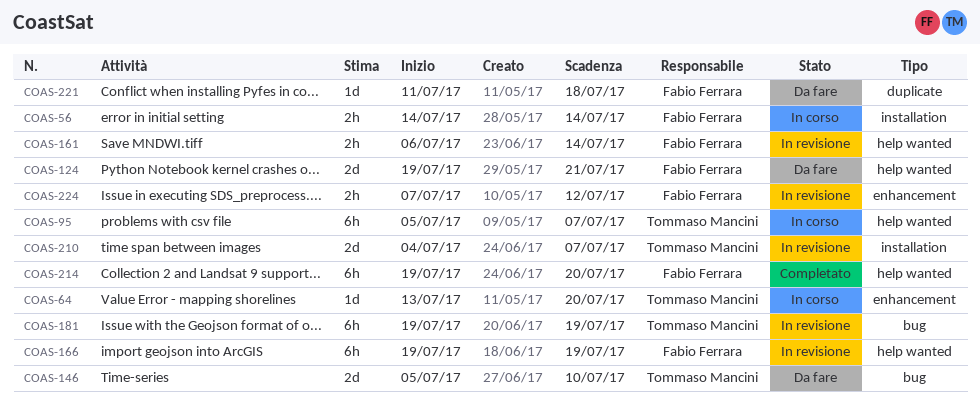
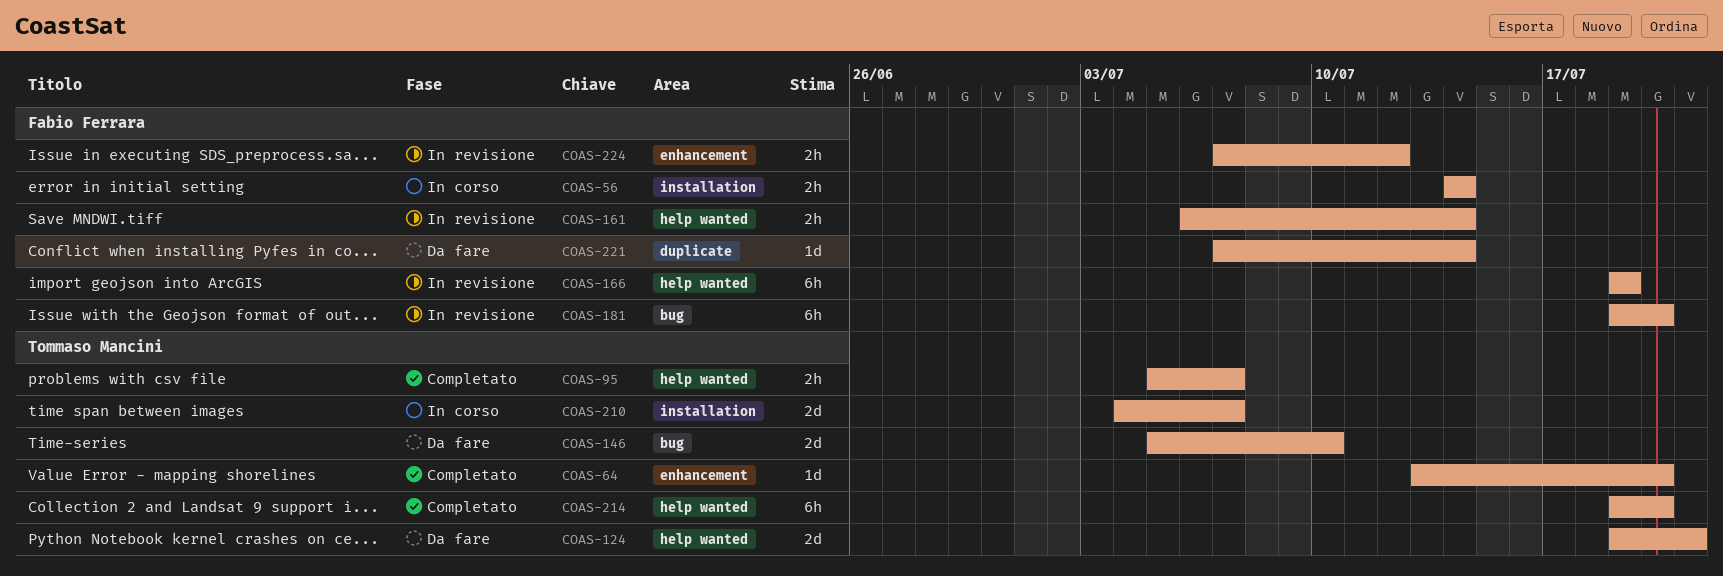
COAS-64, status: In corso -> Completato
COAS-95, status: In corso -> Completato
COAS-95, estimate: 6h -> 2h
COAS-124, owner: Fabio Ferrara -> Tommaso Mancini
COAS-181, owner: Tommaso Mancini -> Fabio Ferrara
COAS-181, due: Jul 19 -> Jul 20
COAS-210, status: In revisione -> In corso
COAS-214, owner: Fabio Ferrara -> Tommaso Mancini
COAS-221, start: Jul 11 -> Jul 7
COAS-221, due: Jul 18 -> Jul 14

